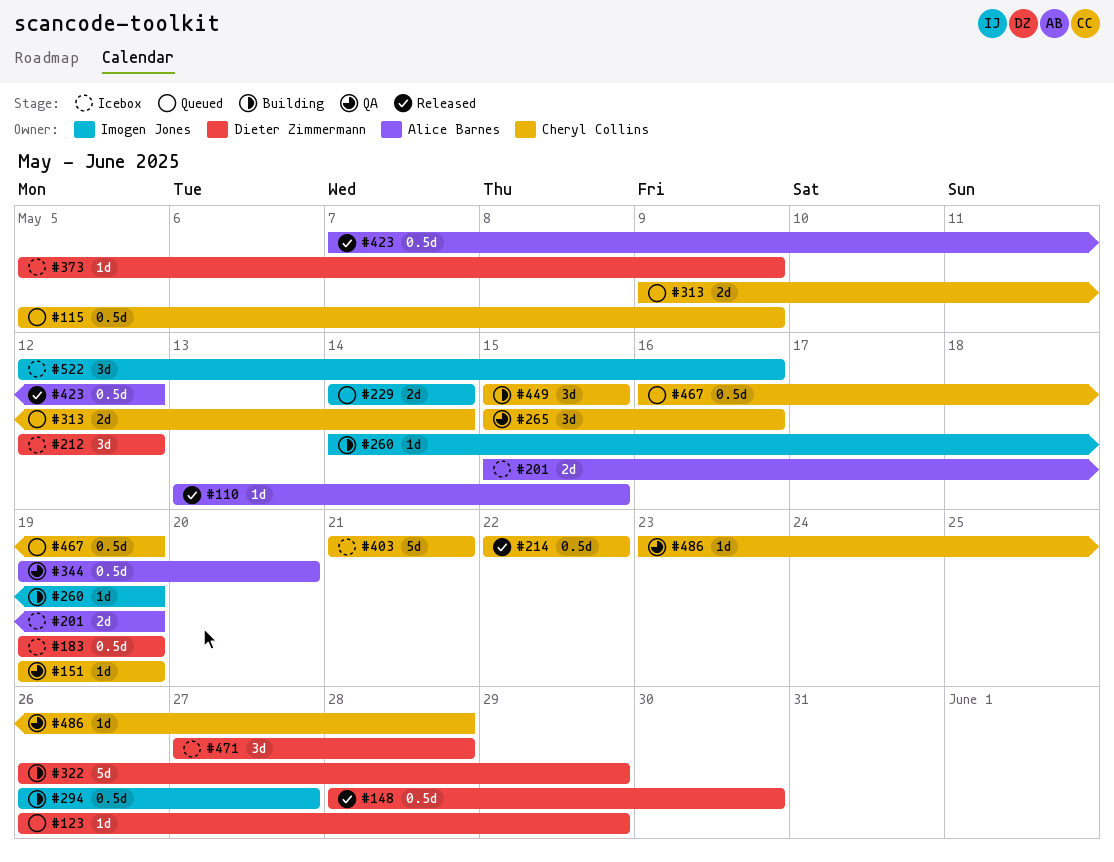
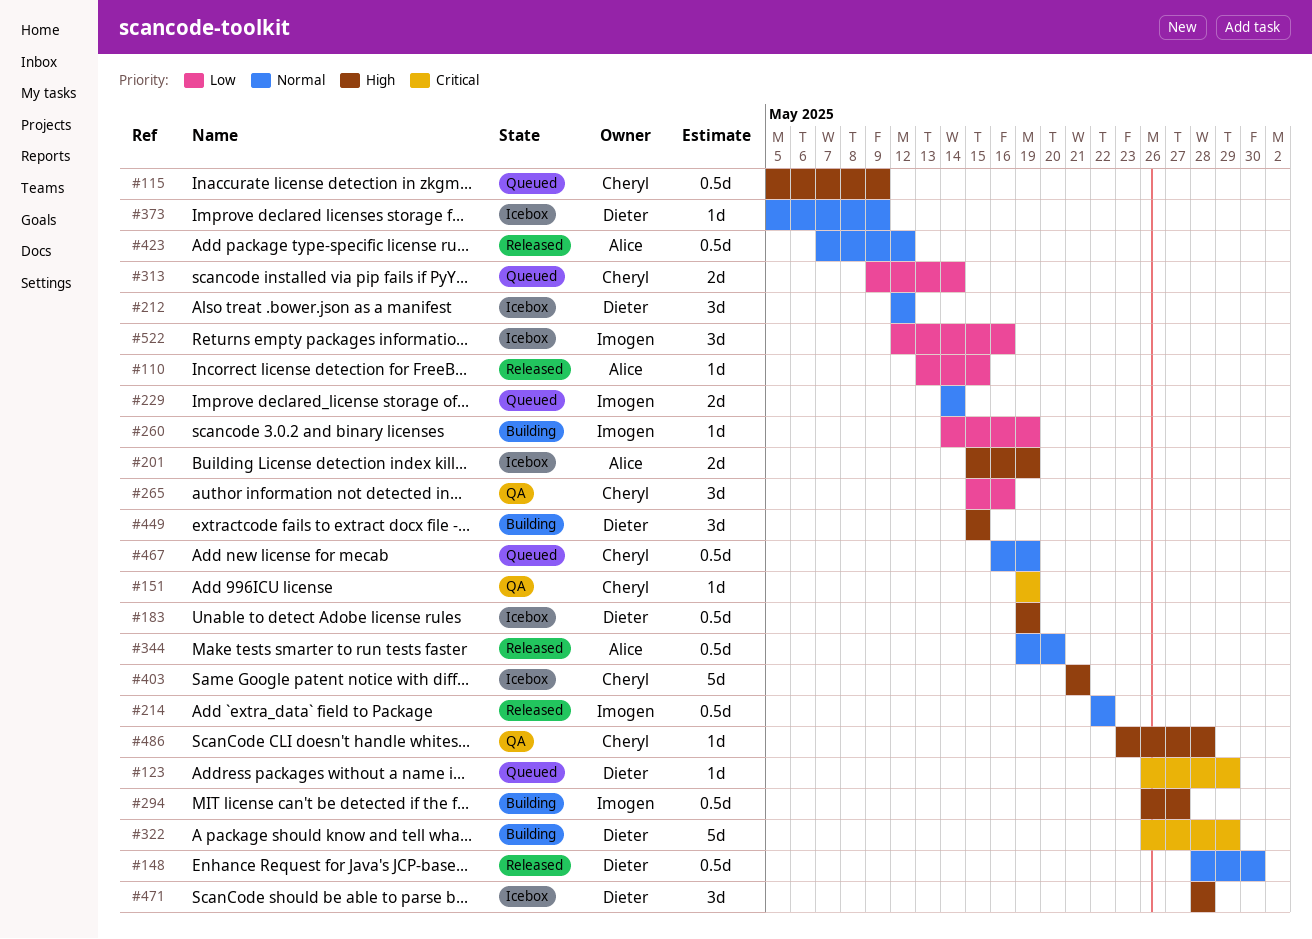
#214, owner: Cheryl Collins -> Imogen Jones
#344, status: QA -> Released
#449, owner: Cheryl Collins -> Dieter Zimmermann
#471, start: May 27 -> May 28

